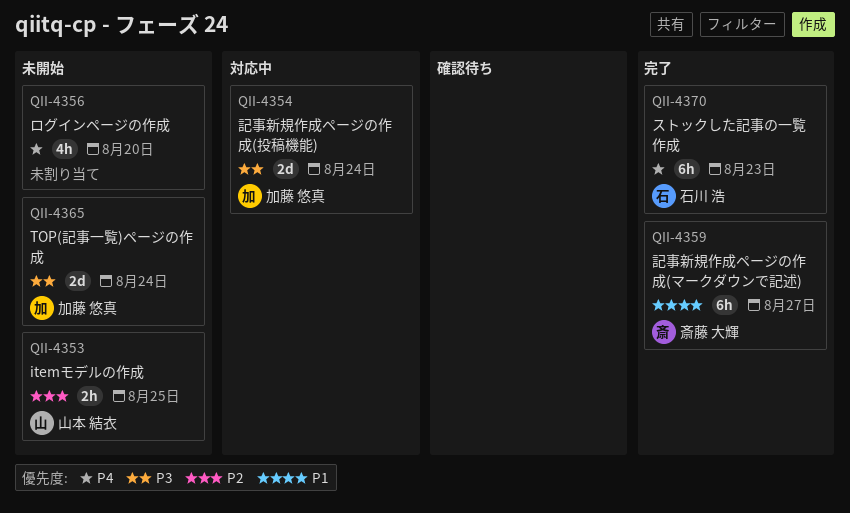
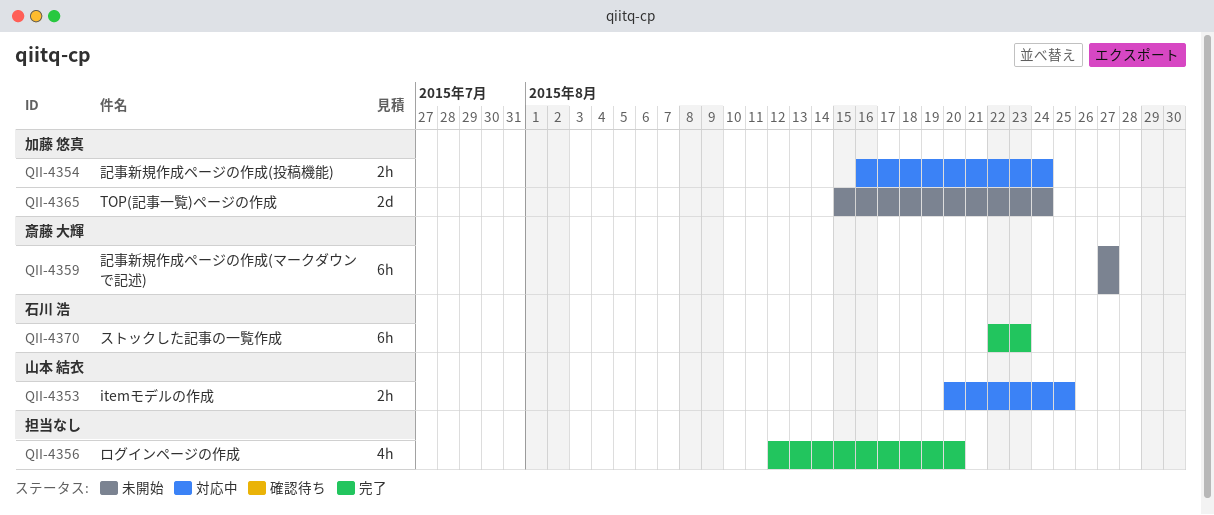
QII-4353, status: 未開始 -> 対応中
QII-4354, estimate: 2d -> 2h
QII-4356, status: 未開始 -> 完了
QII-4359, status: 完了 -> 未開始

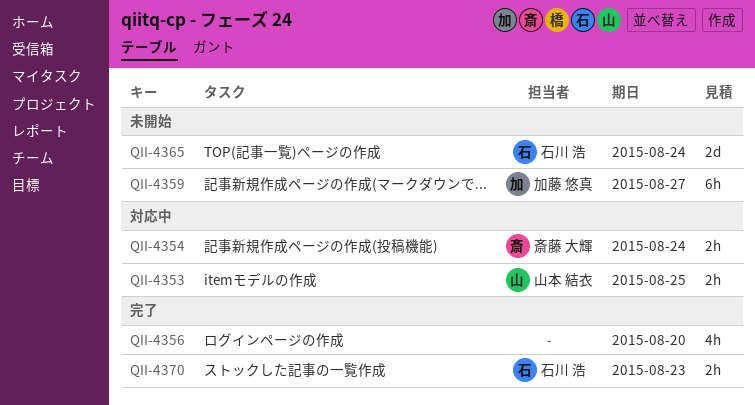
QII-4354, owner: 加藤 悠真 -> 斎藤 大輝
QII-4359, owner: 斎藤 大輝 -> 加藤 悠真
QII-4365, owner: 加藤 悠真 -> 石川 浩
QII-4370, estimate: 6h -> 2h

